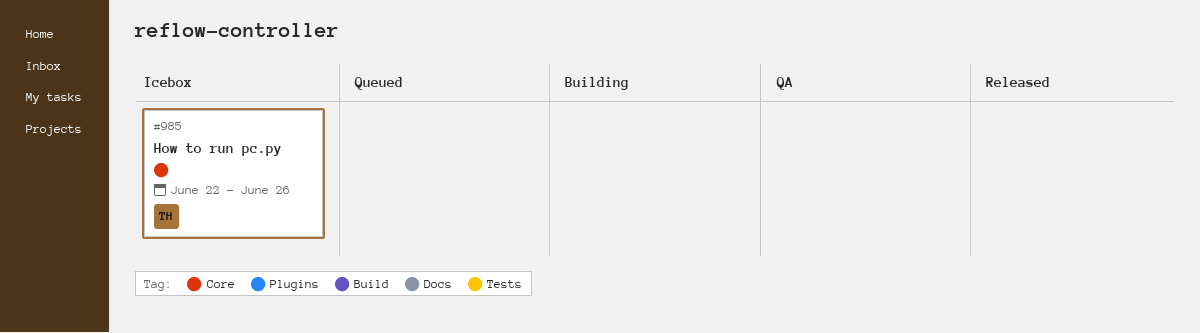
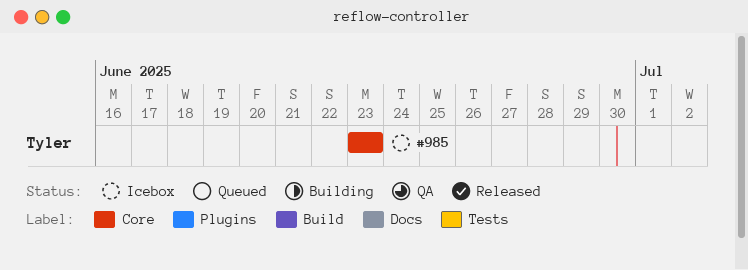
#985, start: Jun 22 -> Jun 23
#985, due: Jun 26 -> Jun 23

